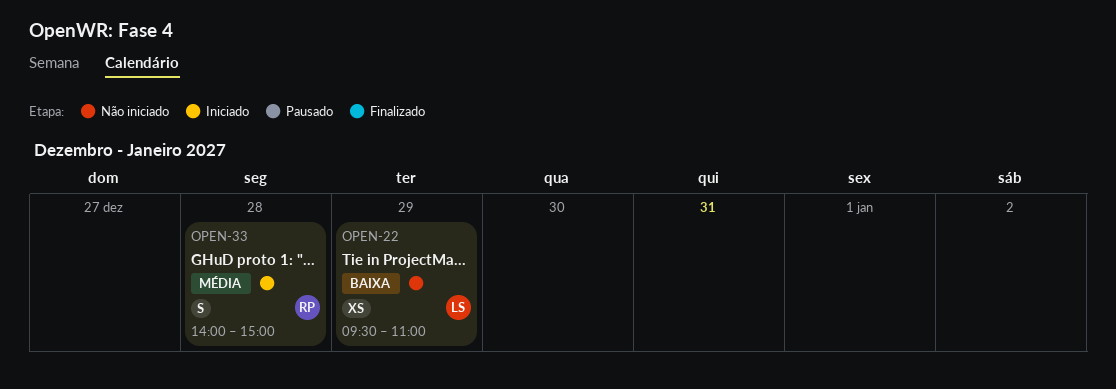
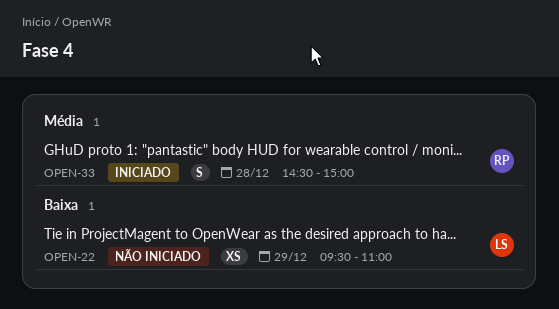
OPEN-33, begins: 14:00 -> 14:30

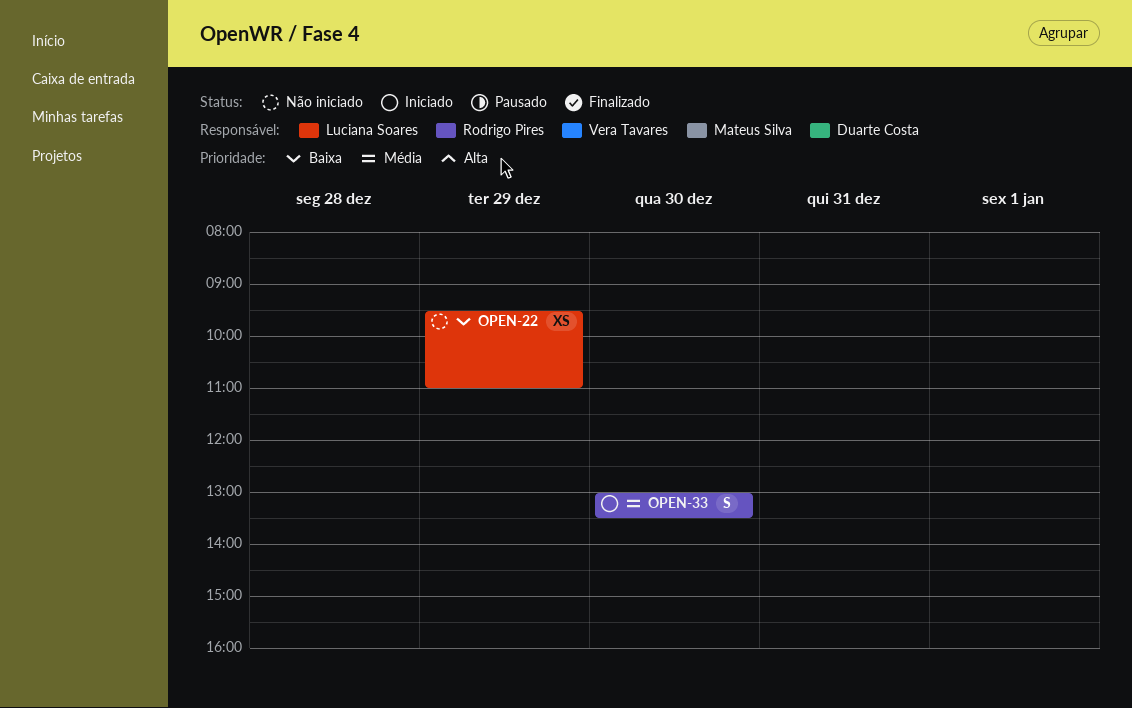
OPEN-33, day: Dec 28 -> Dec 30
OPEN-33, begins: 14:30 -> 13:00
OPEN-33, ends: 15:00 -> 13:30

